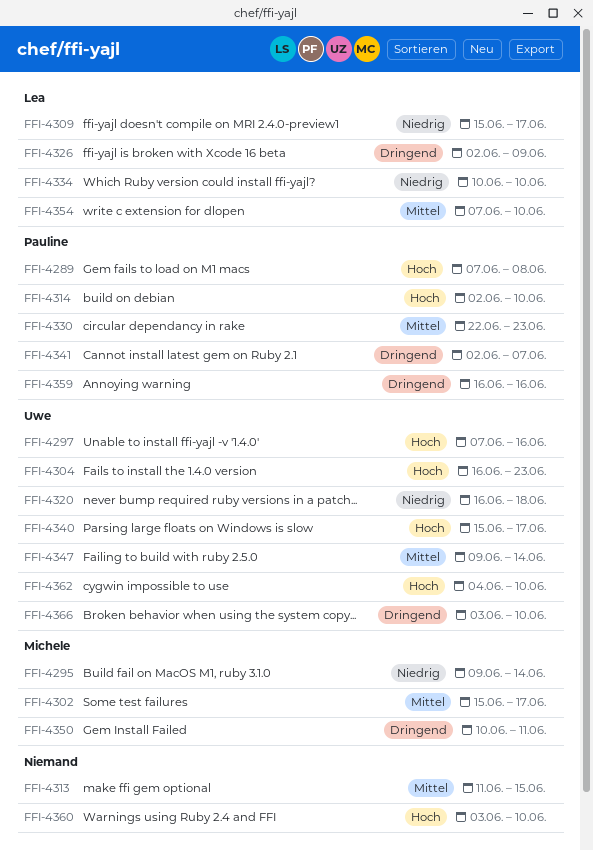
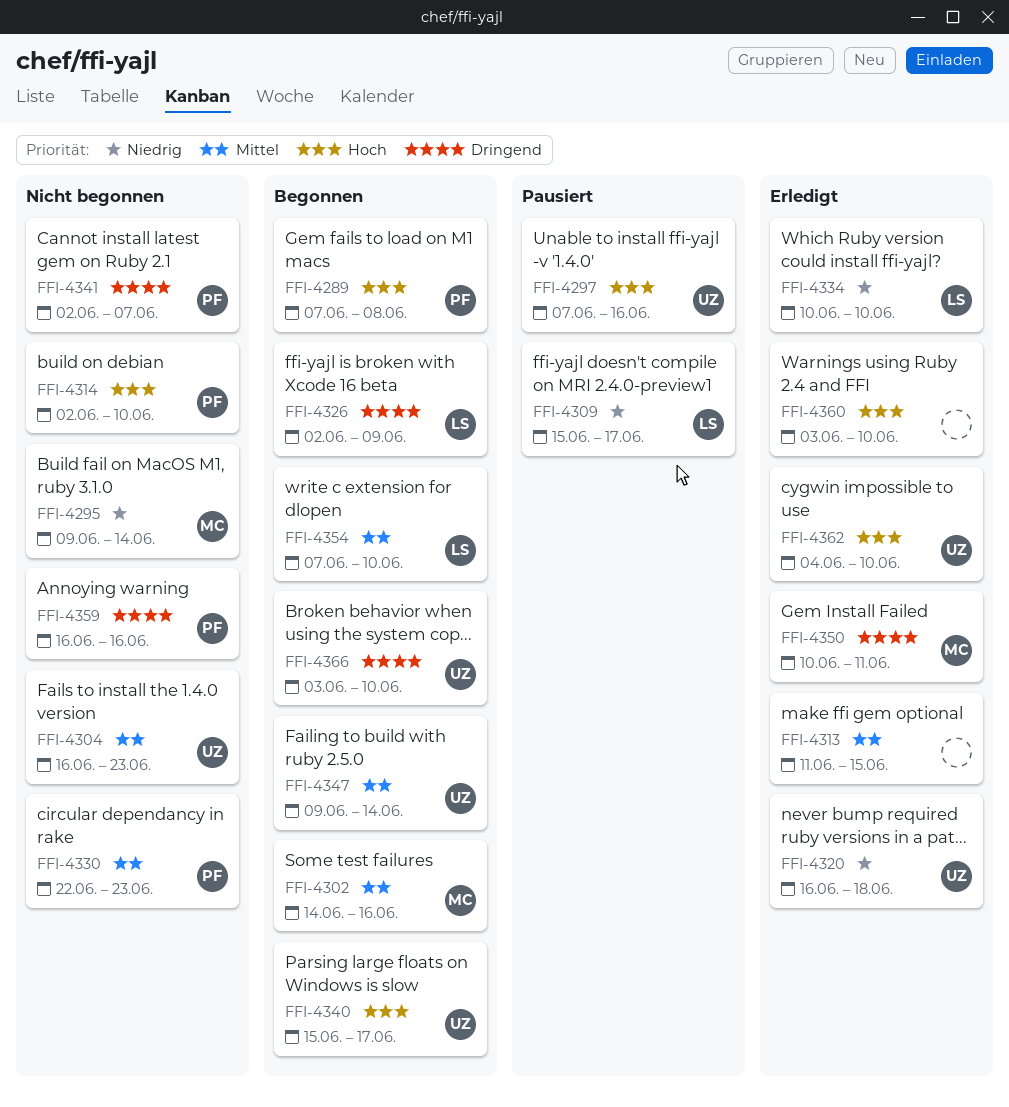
FFI-4302, start: Jun 15 -> Jun 14
FFI-4302, due: Jun 17 -> Jun 16
FFI-4304, priority: Hoch -> Mittel

